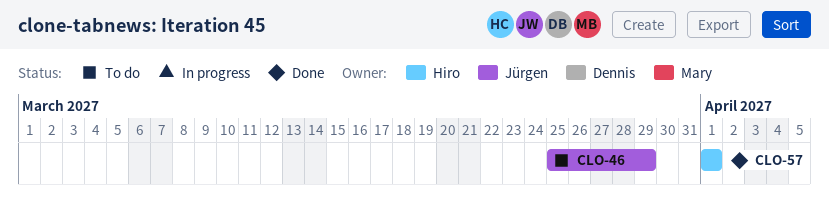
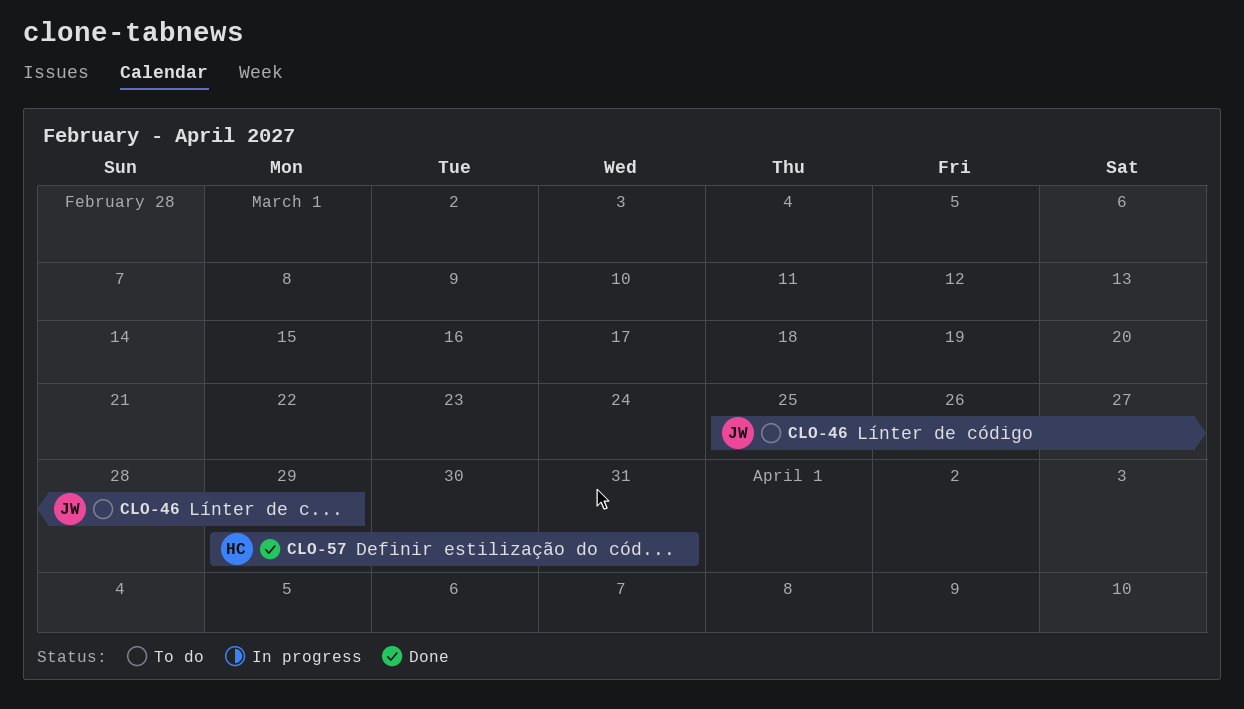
CLO-57, start: Apr 1 -> Mar 29
CLO-57, due: Apr 1 -> Mar 31

